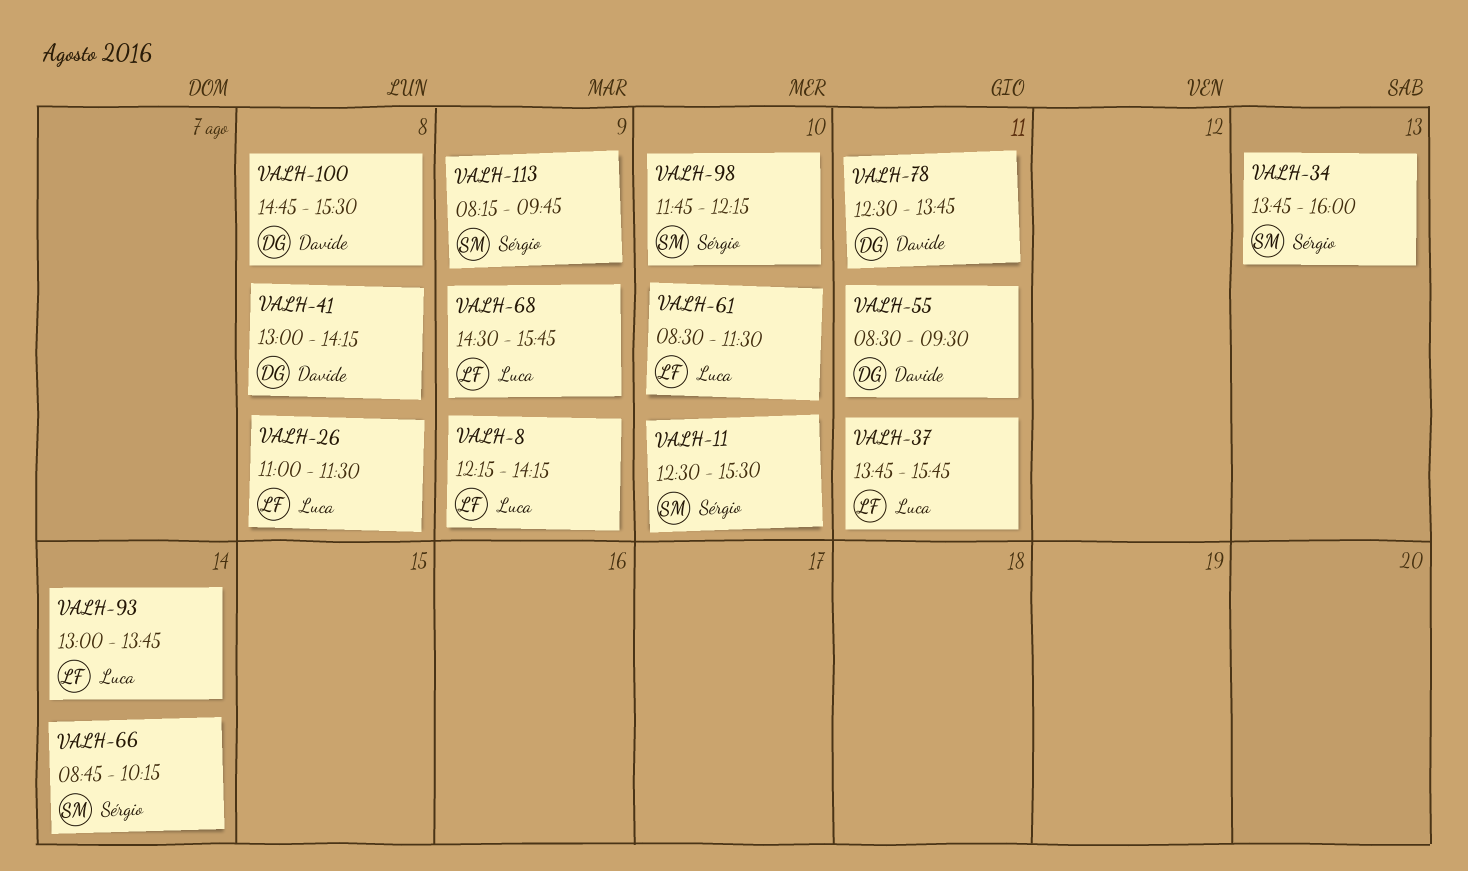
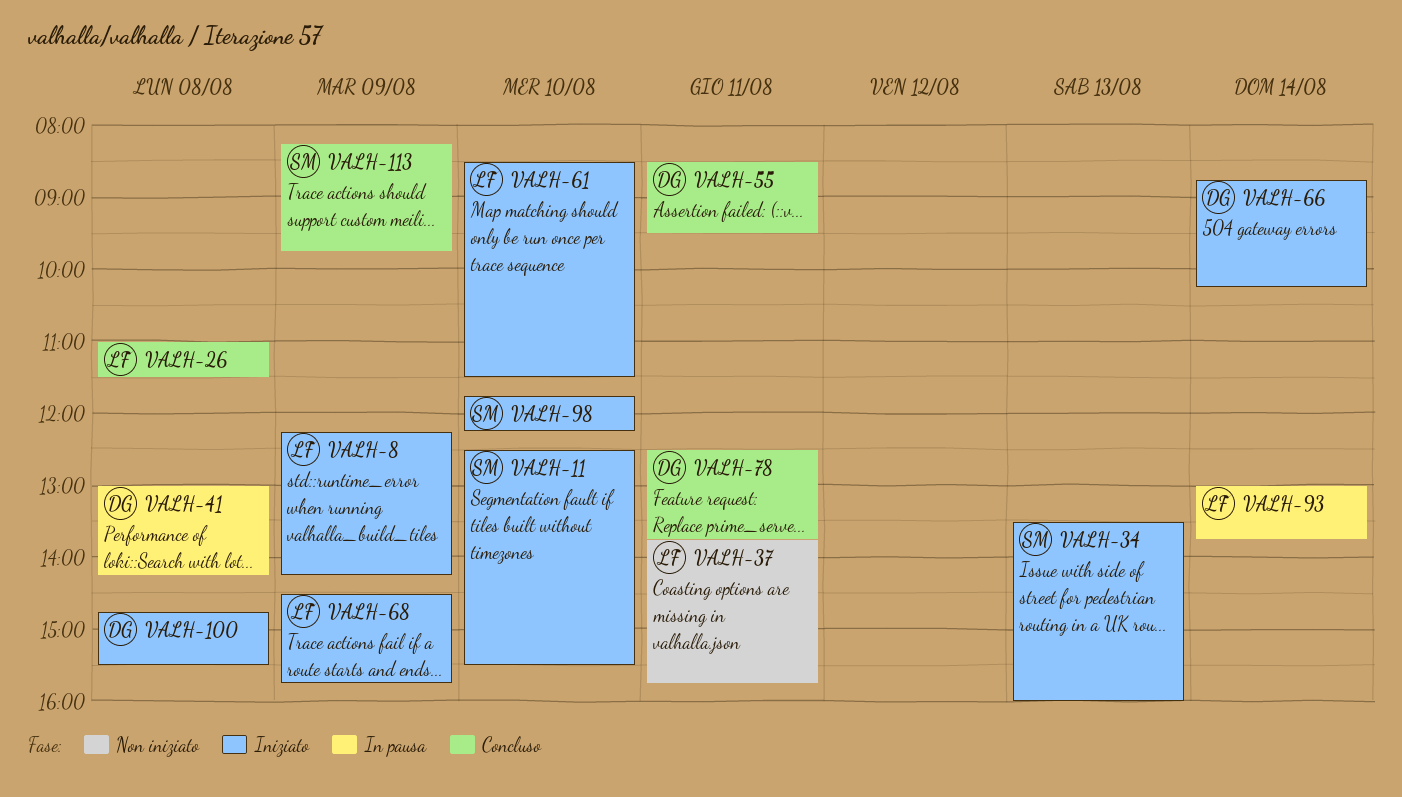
VALH-34, begins: 13:45 -> 13:30
VALH-66, owner: Sérgio -> Davide

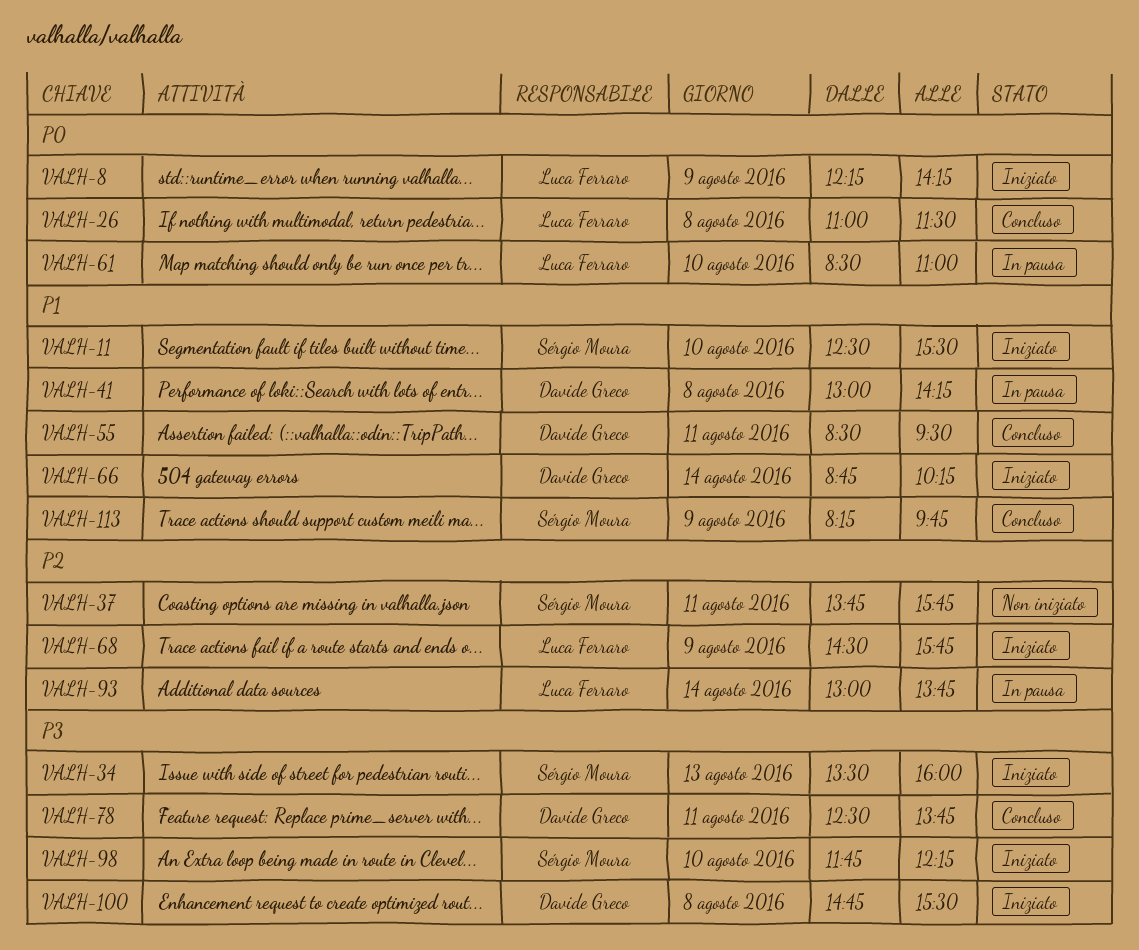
VALH-37, owner: Luca Ferraro -> Sérgio Moura
VALH-61, status: Iniziato -> In pausa
VALH-61, ends: 11:30 -> 11:00

